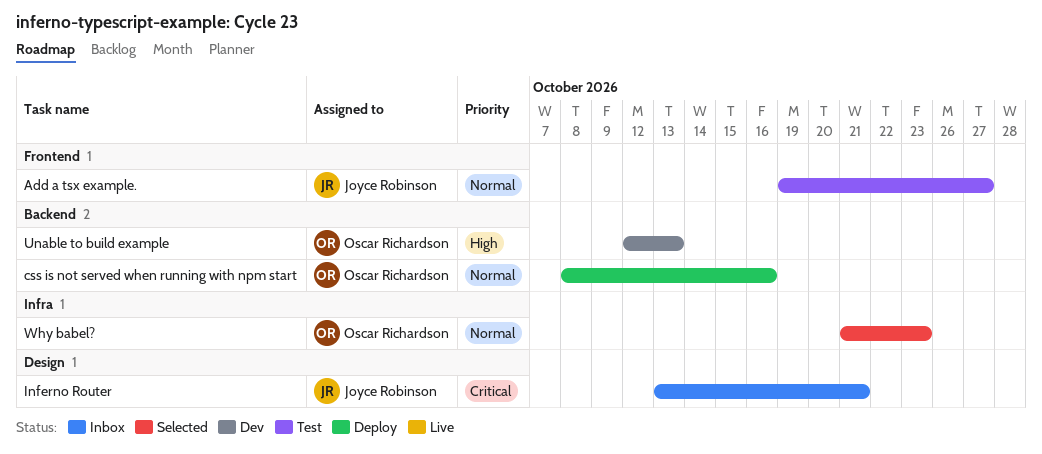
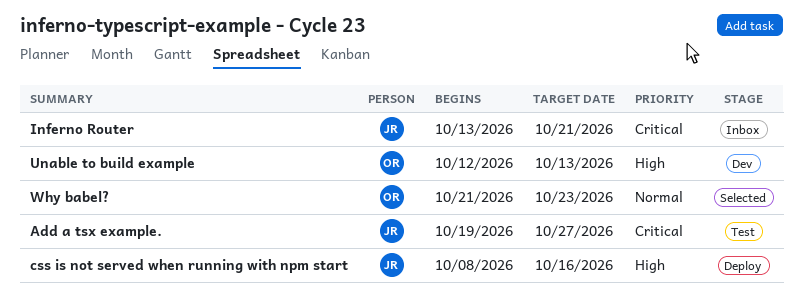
Add a tsx example., priority: Normal -> Critical
css is not served when running with npm start, owner: Oscar Richardson -> Joyce Robinson
css is not served when running with npm start, priority: Normal -> High

